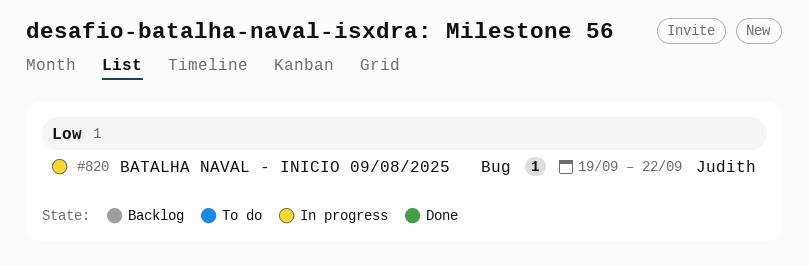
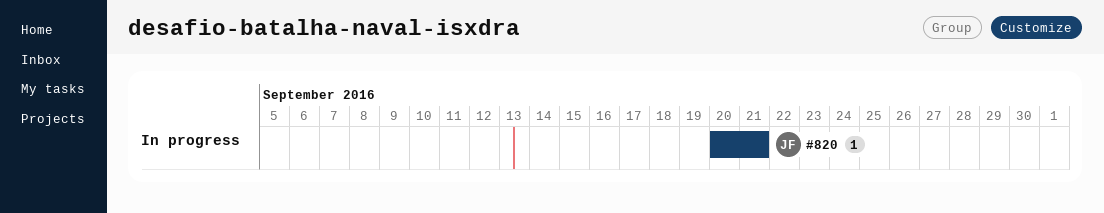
#820, start: Sep 19 -> Sep 20
#820, due: Sep 22 -> Sep 21

